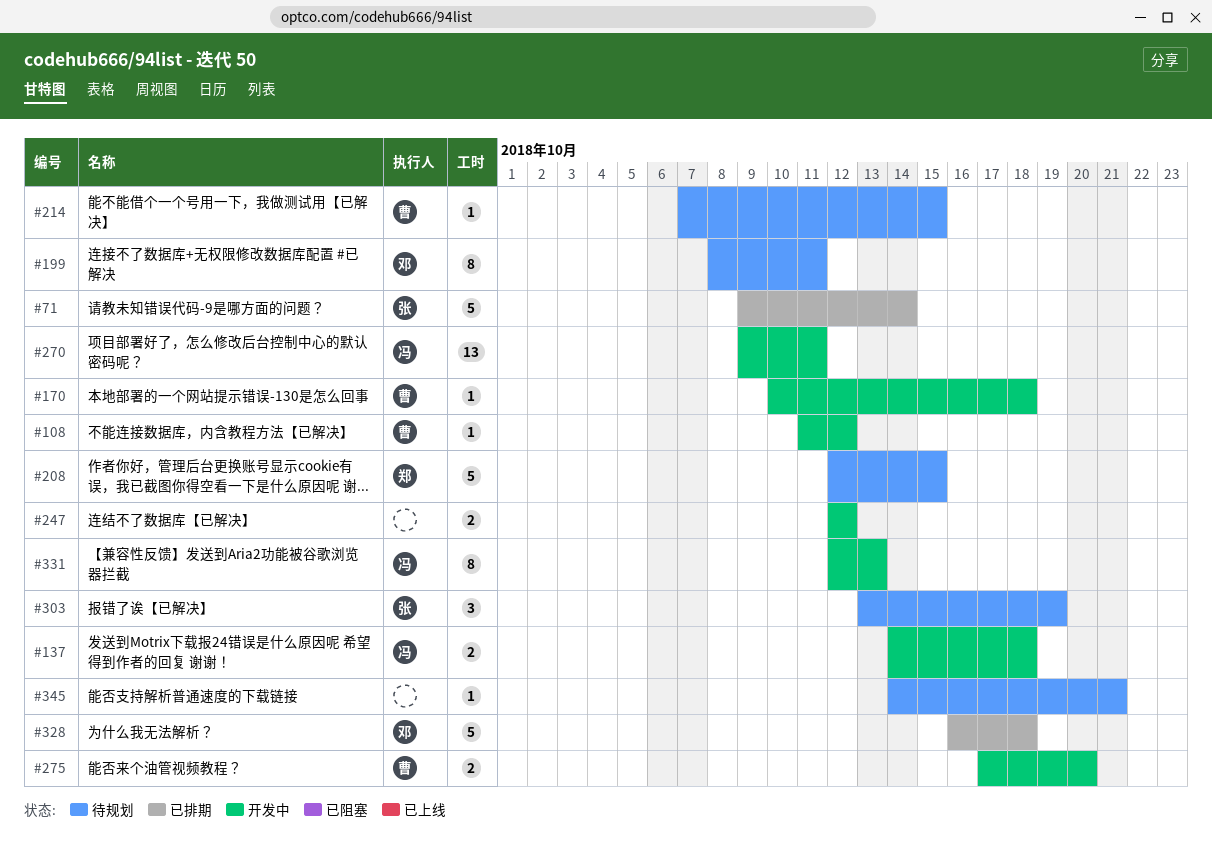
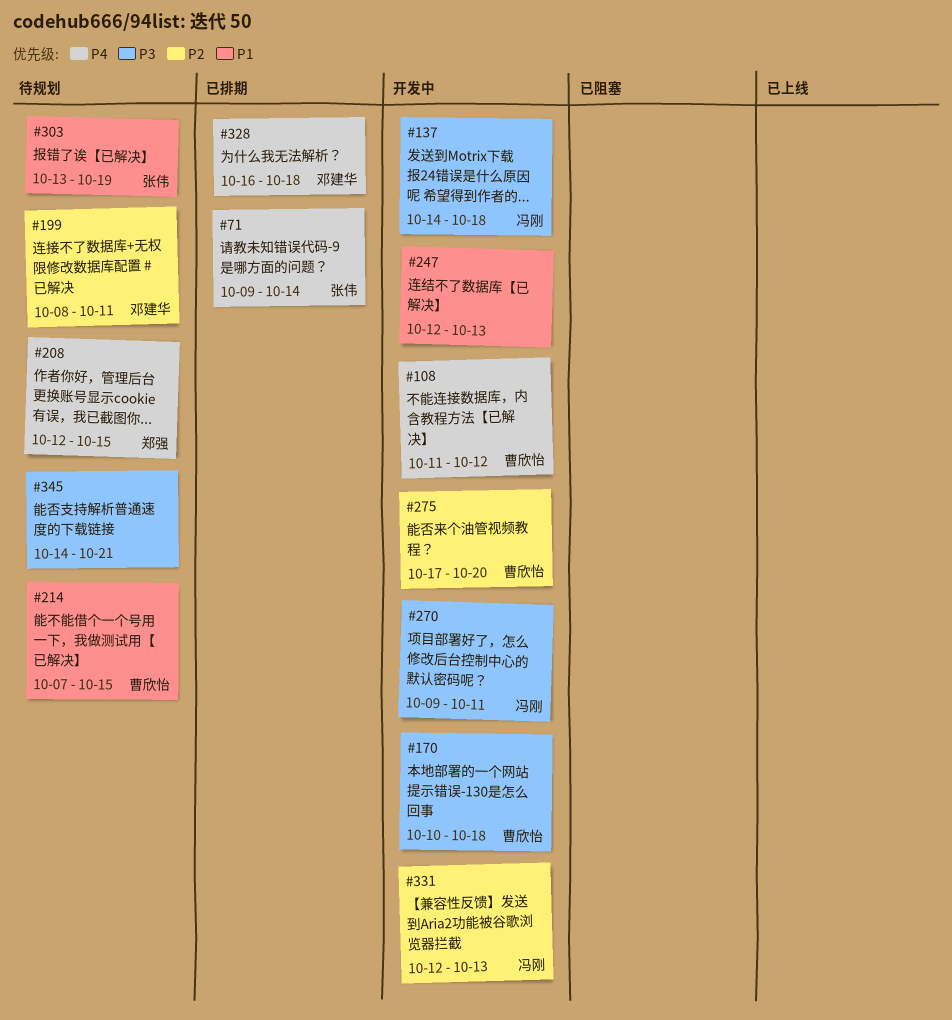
#247, due: Oct 12 -> Oct 13

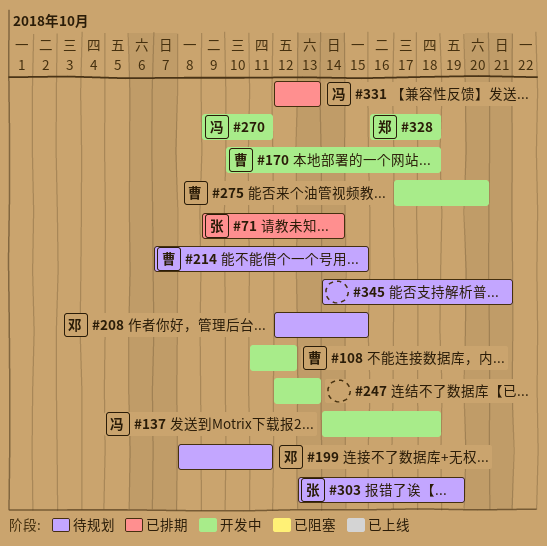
#208, owner: 郑强 -> 邓建华
#328, status: 已排期 -> 开发中
#328, owner: 邓建华 -> 郑强
#331, status: 开发中 -> 已排期

